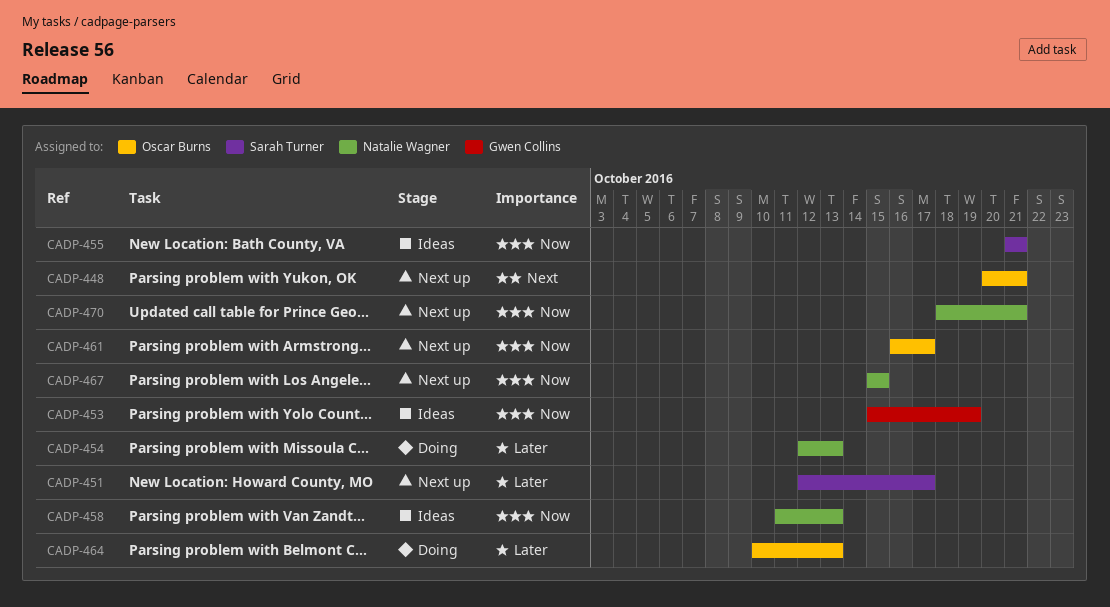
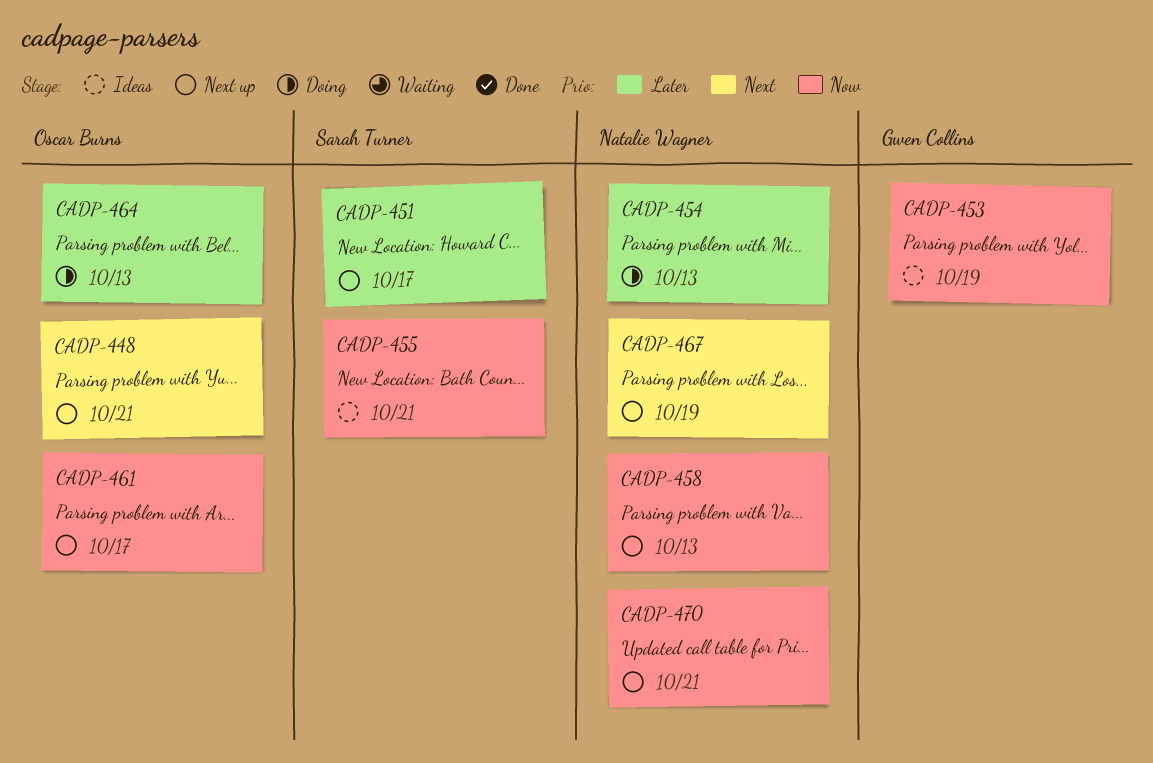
CADP-458, status: Ideas -> Next up
CADP-467, priority: Now -> Next
CADP-467, due: Oct 15 -> Oct 19

